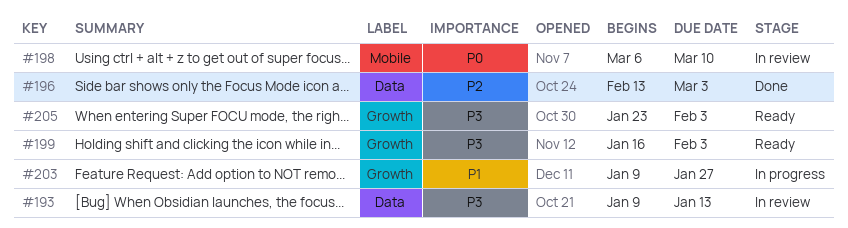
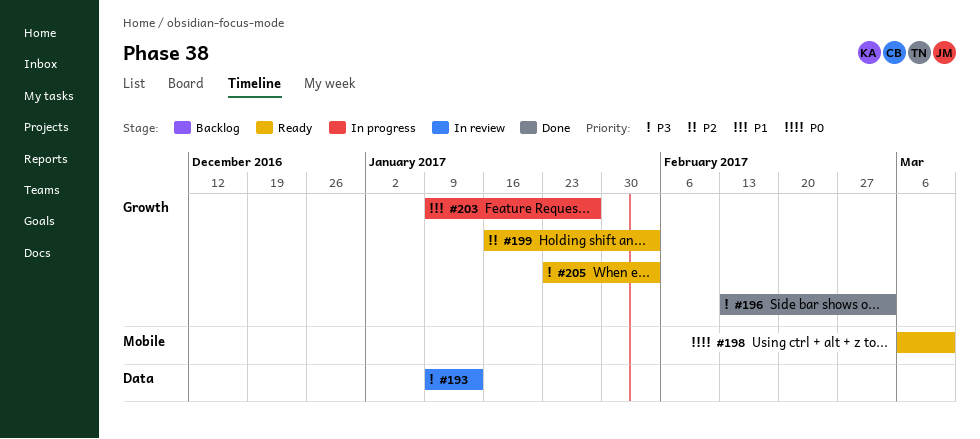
#196, priority: P2 -> P3
#196, label: Data -> Growth
#198, status: In review -> Ready
#199, priority: P3 -> P2

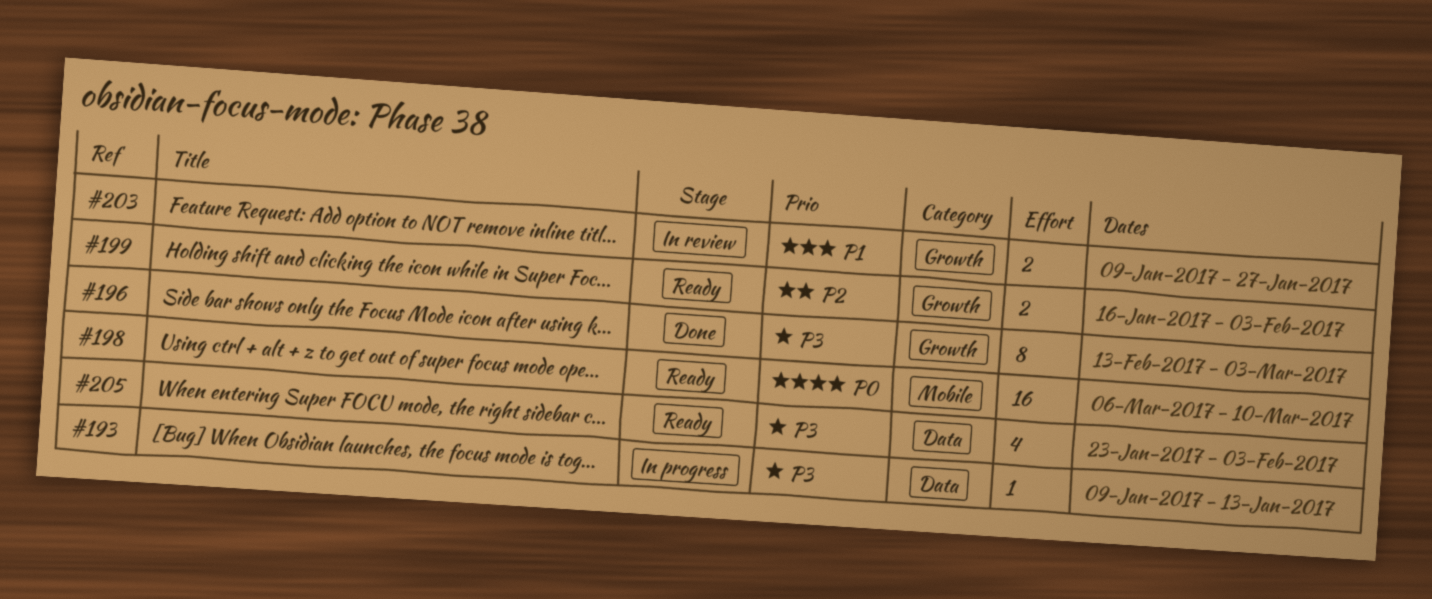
#193, status: In review -> In progress
#203, status: In progress -> In review
#205, label: Growth -> Data

